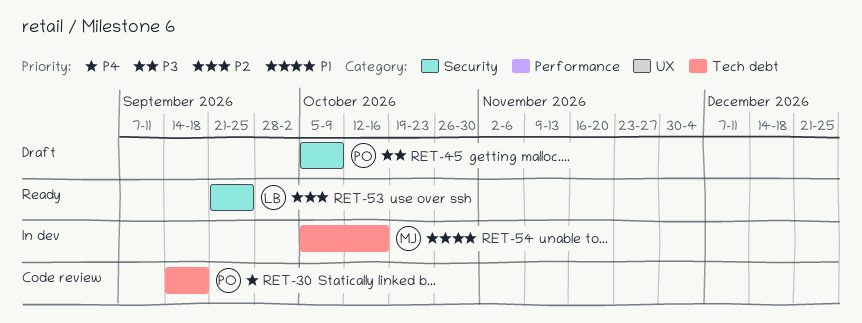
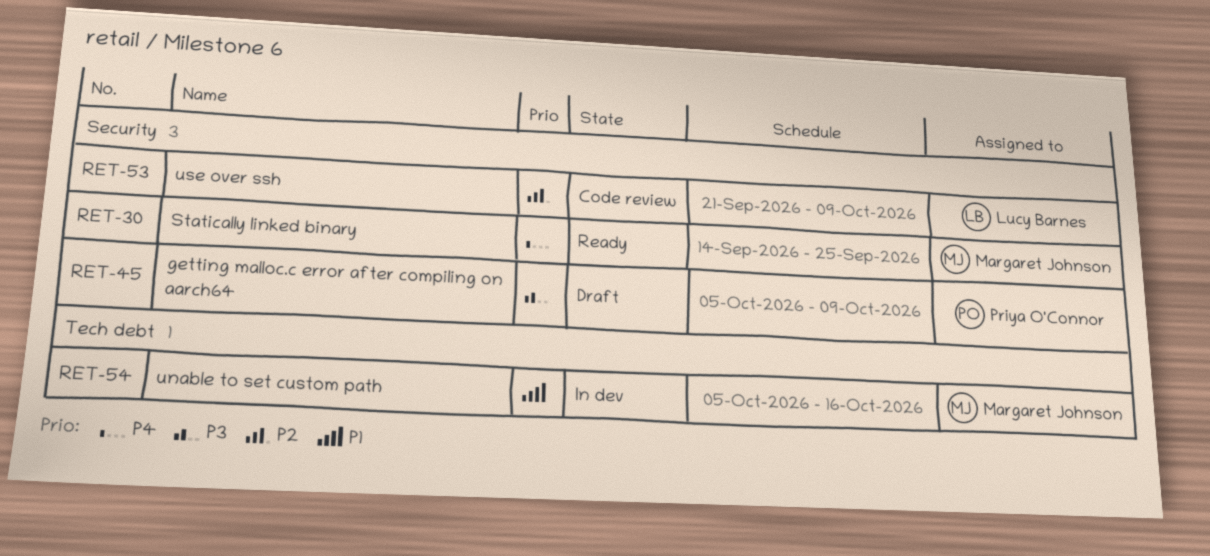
RET-30, status: Code review -> Ready
RET-30, owner: Priya O'Connor -> Margaret Johnson
RET-30, label: Tech debt -> Security
RET-30, due: Sep 18 -> Sep 25
RET-53, status: Ready -> Code review
RET-53, due: Sep 25 -> Oct 9

